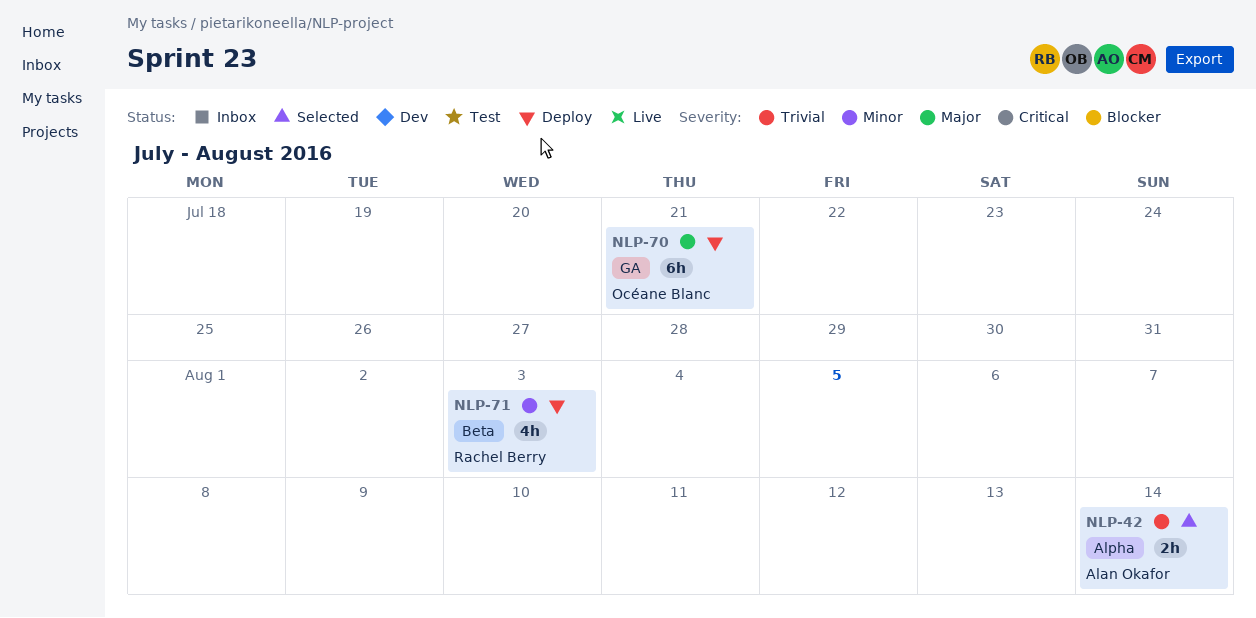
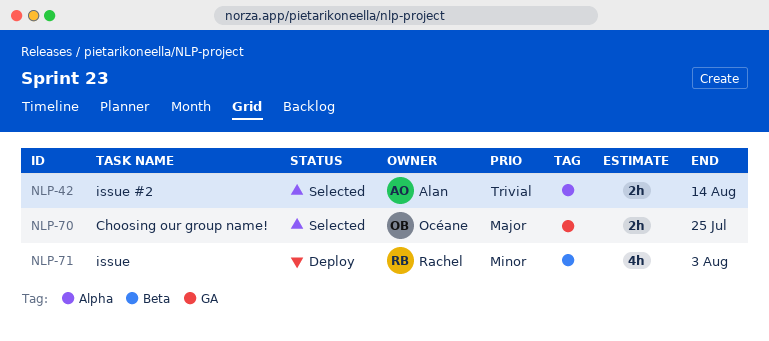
NLP-70, status: Deploy -> Selected
NLP-70, estimate: 6h -> 2h
NLP-70, due: Jul 21 -> Jul 25

